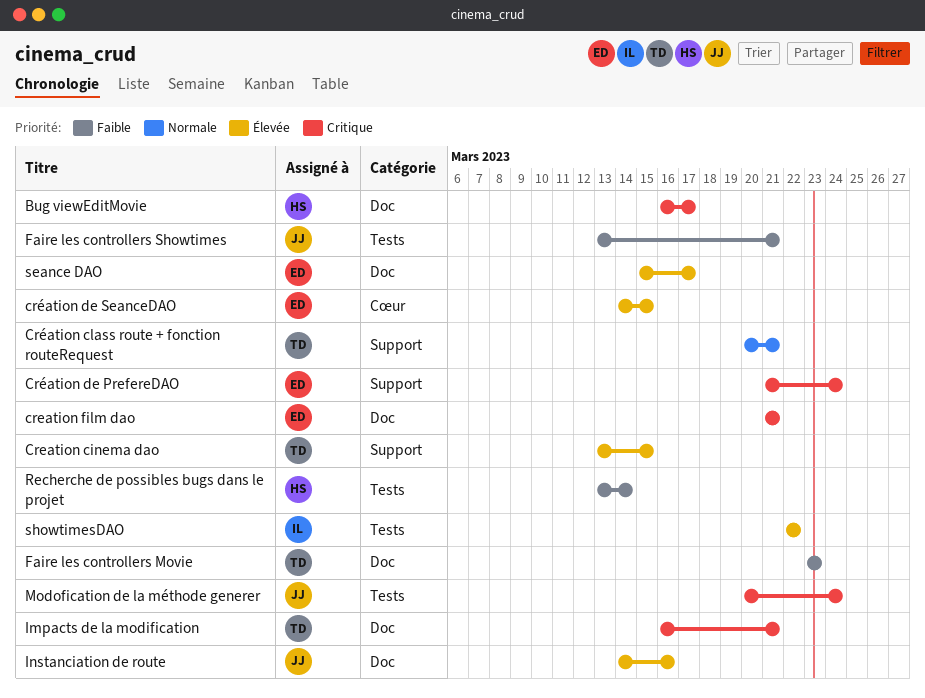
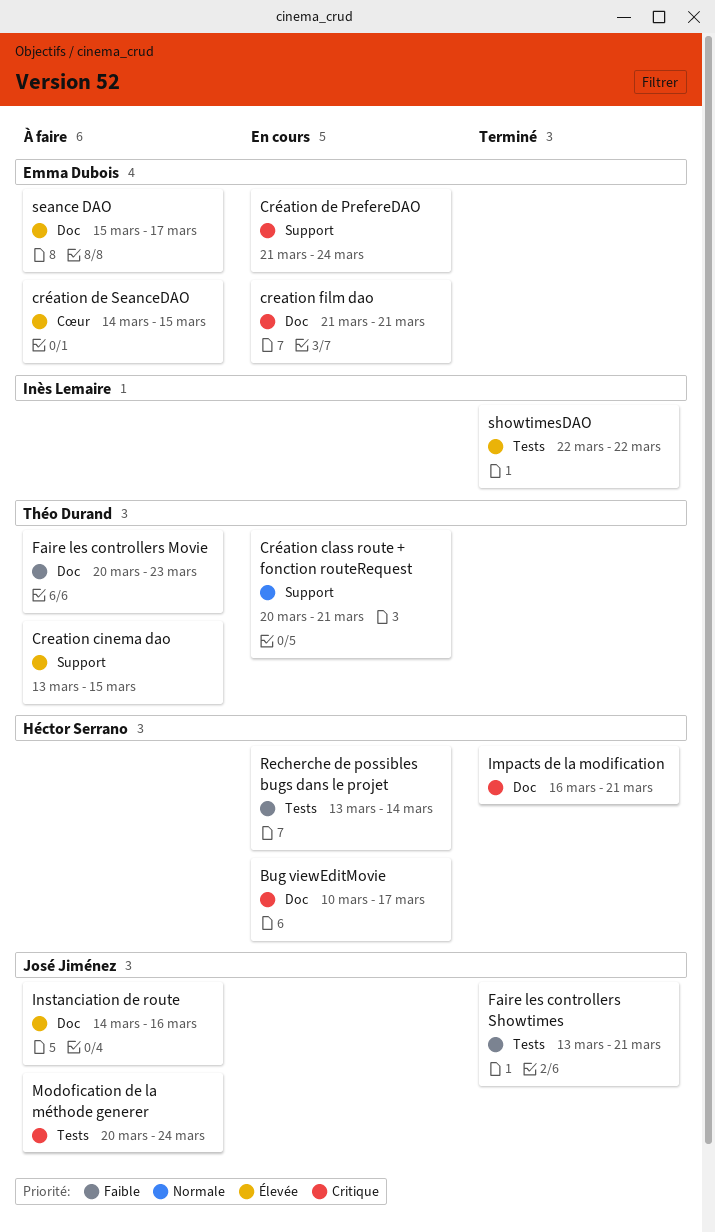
Bug viewEditMovie, start: Mar 16 -> Mar 10
Faire les controllers Movie, start: Mar 23 -> Mar 20
Impacts de la modification, owner: Théo Durand -> Héctor Serrano

